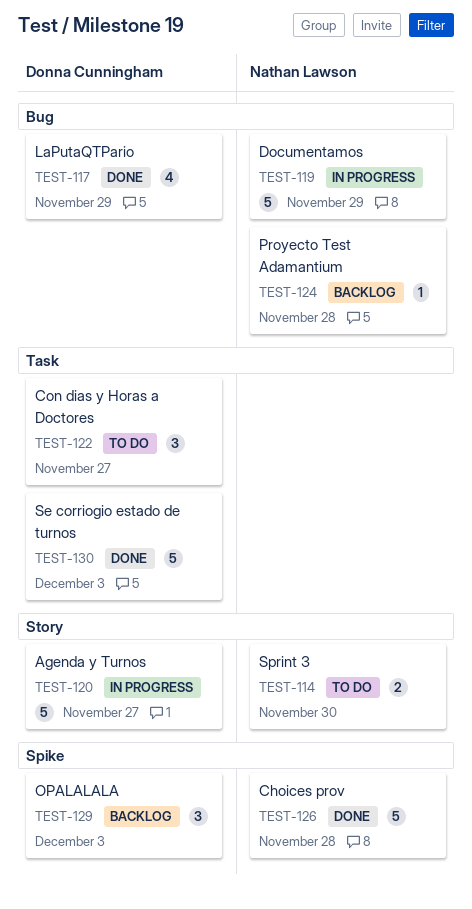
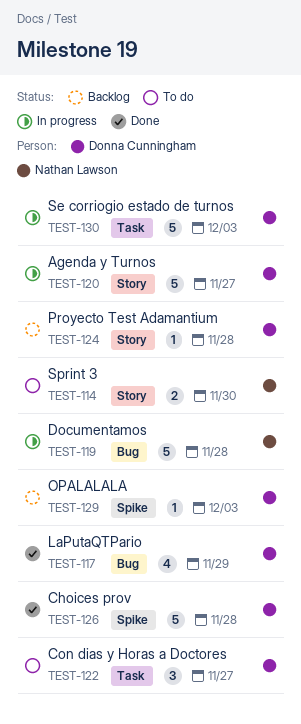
TEST-119, due: Nov 29 -> Nov 28
TEST-124, owner: Nathan Lawson -> Donna Cunningham
TEST-124, label: Bug -> Story
TEST-126, owner: Nathan Lawson -> Donna Cunningham
TEST-129, estimate: 3 -> 1
TEST-130, status: Done -> In progress

